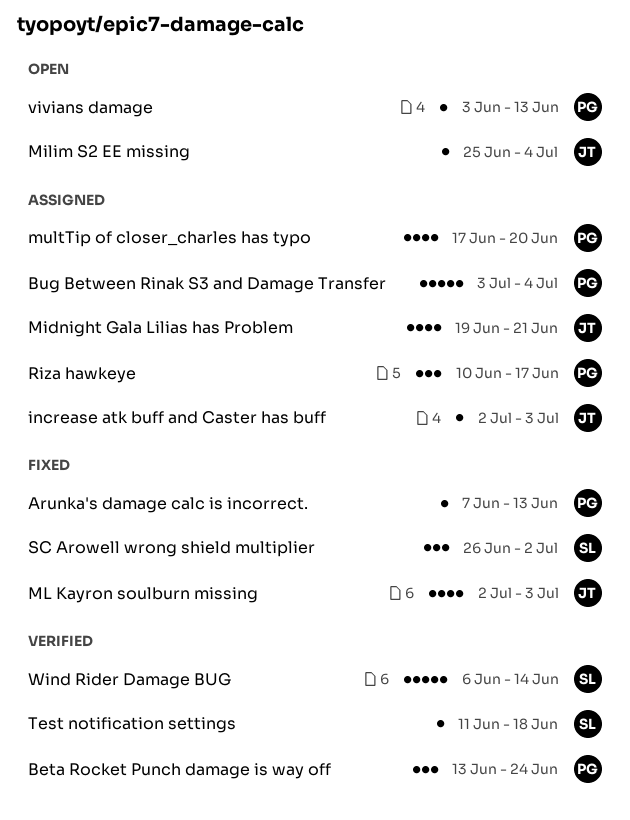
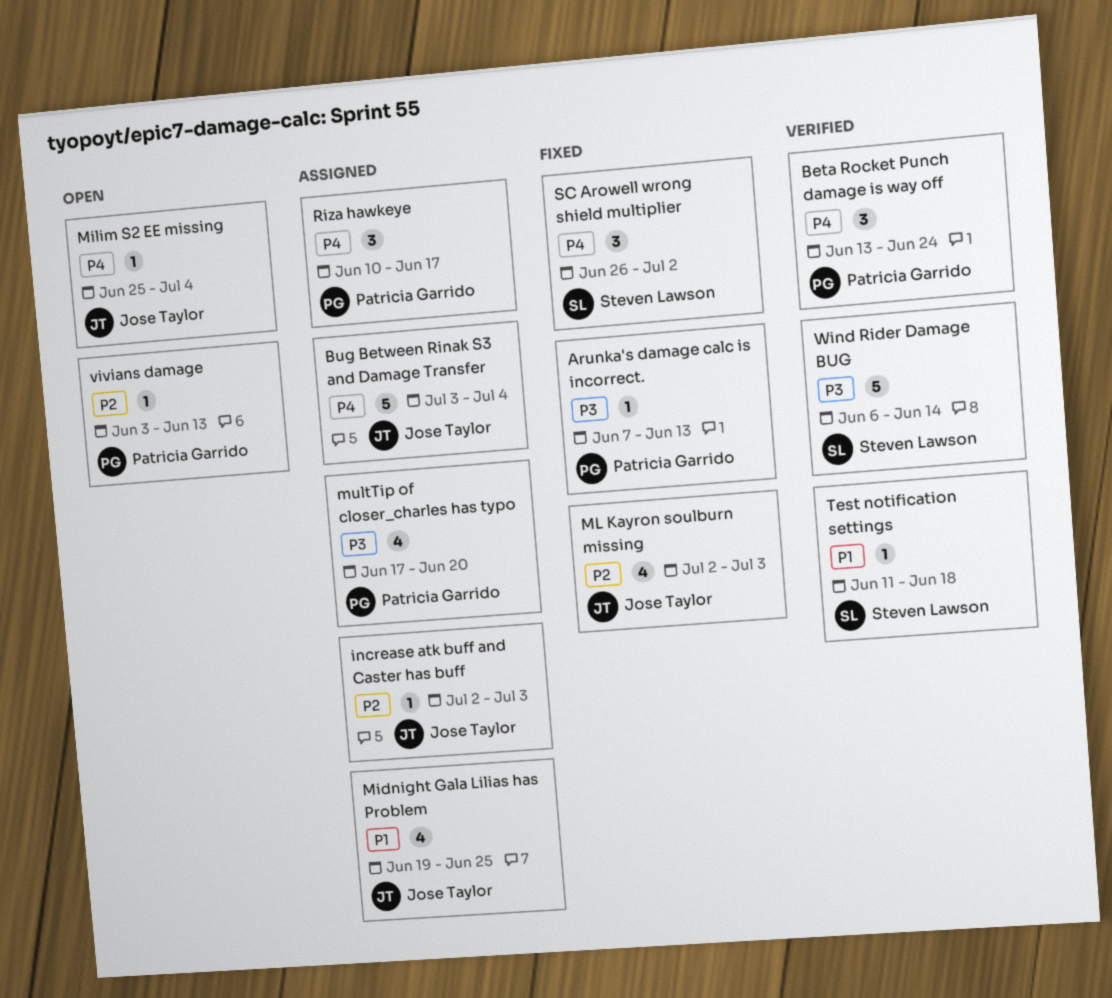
Bug Between Rinak S3 and Damage Transfer, owner: Patricia Garrido -> Jose Taylor
Midnight Gala Lilias has Problem, due: Jun 21 -> Jun 25

